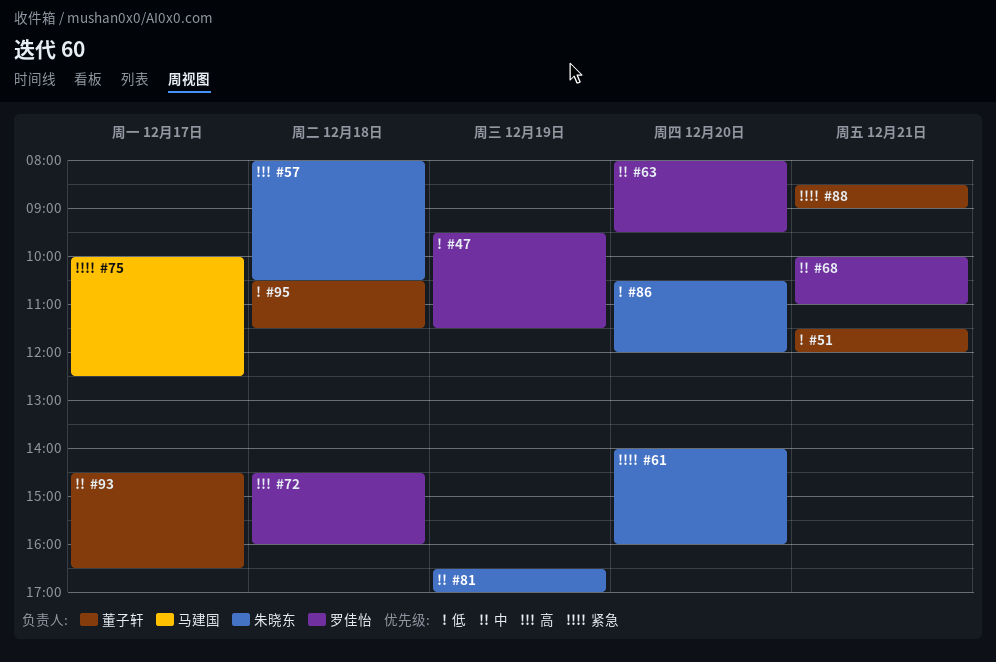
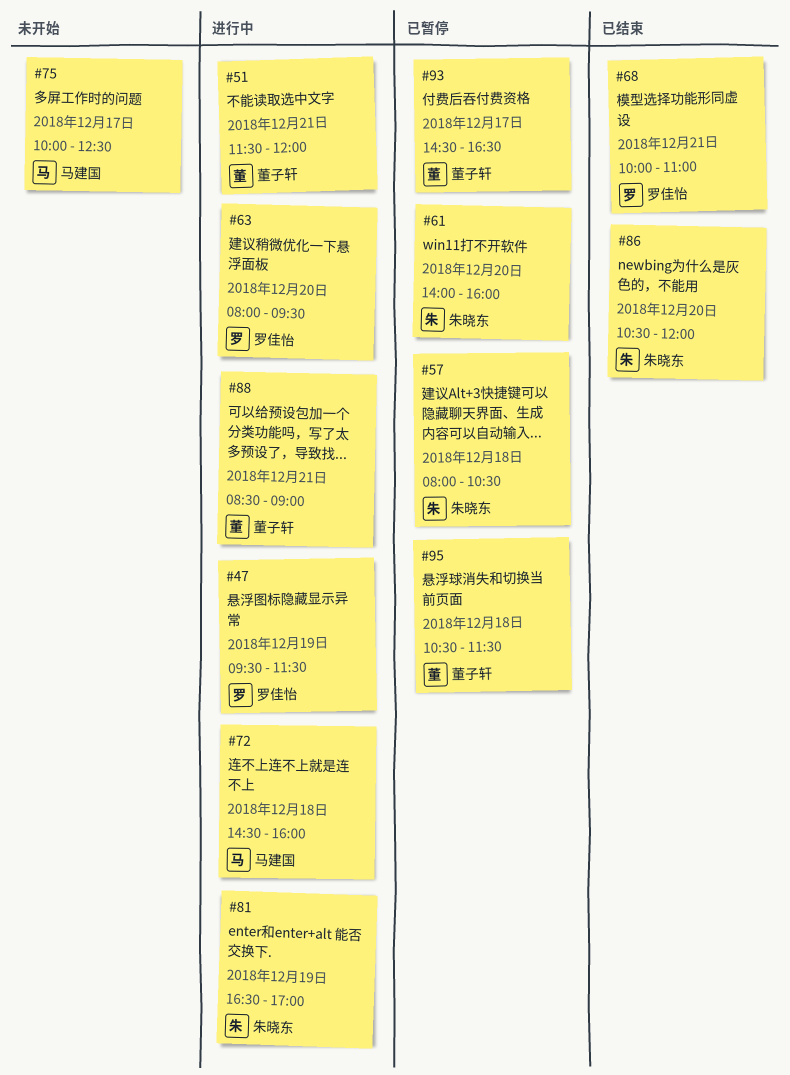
#72, owner: 罗佳怡 -> 马建国

